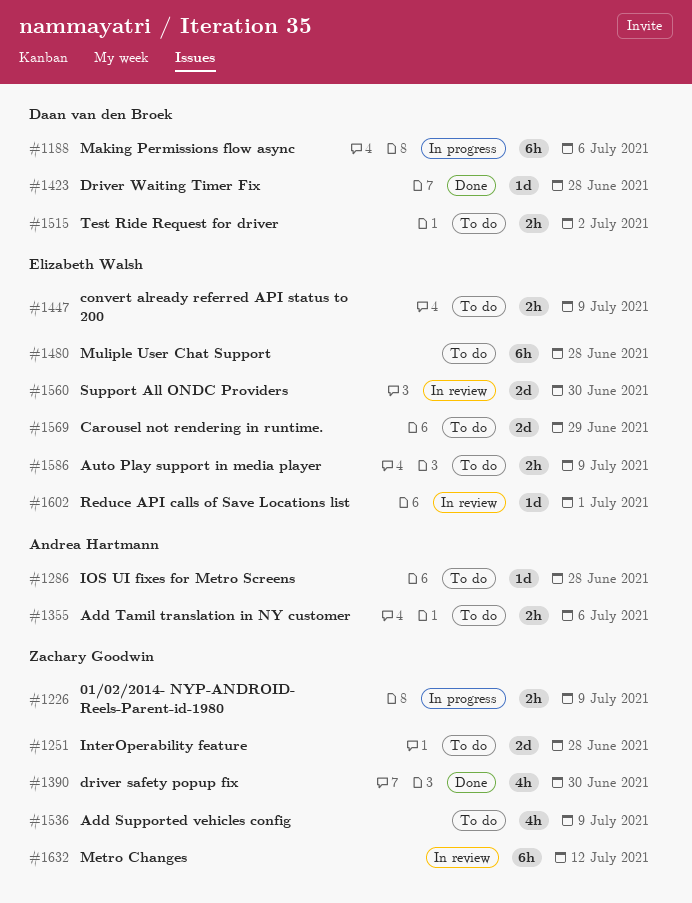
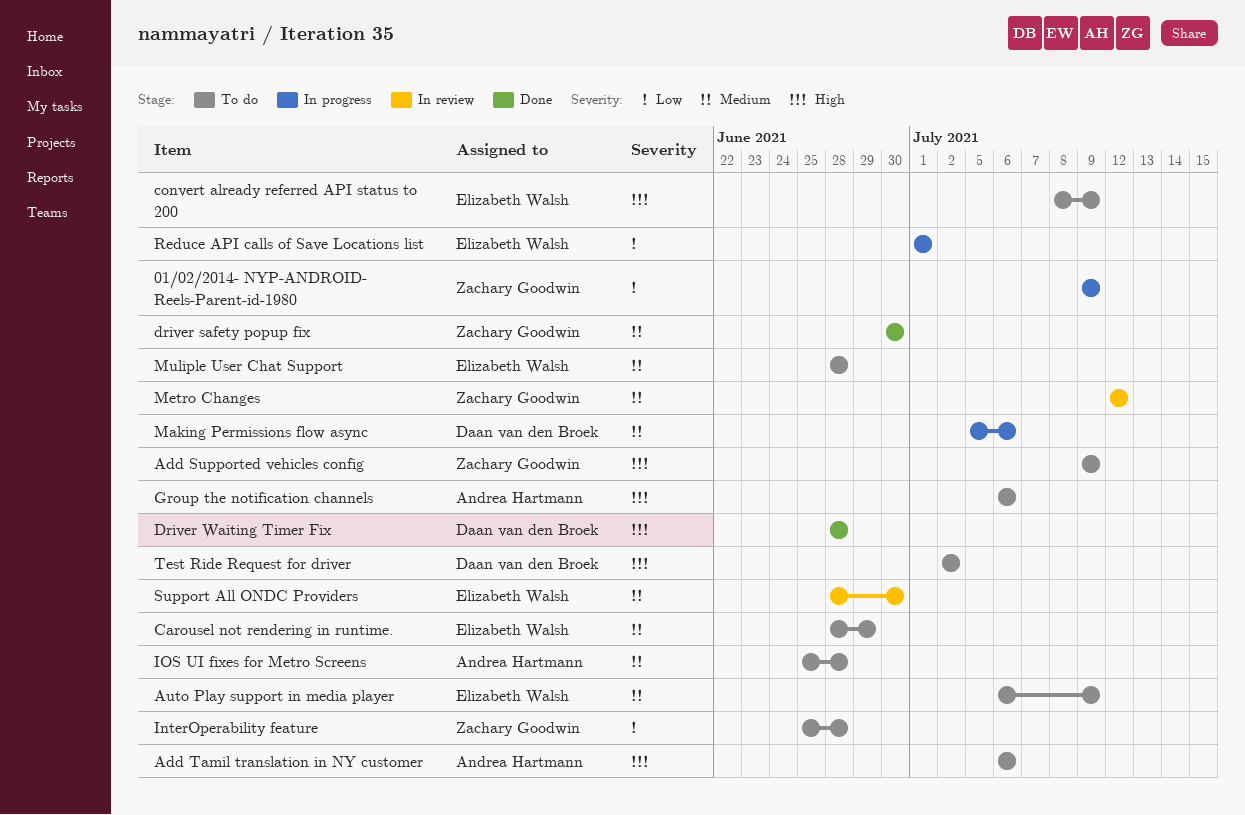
Group the notification channels: none -> present
Reduce API calls of Save Locations list, status: In review -> In progress

